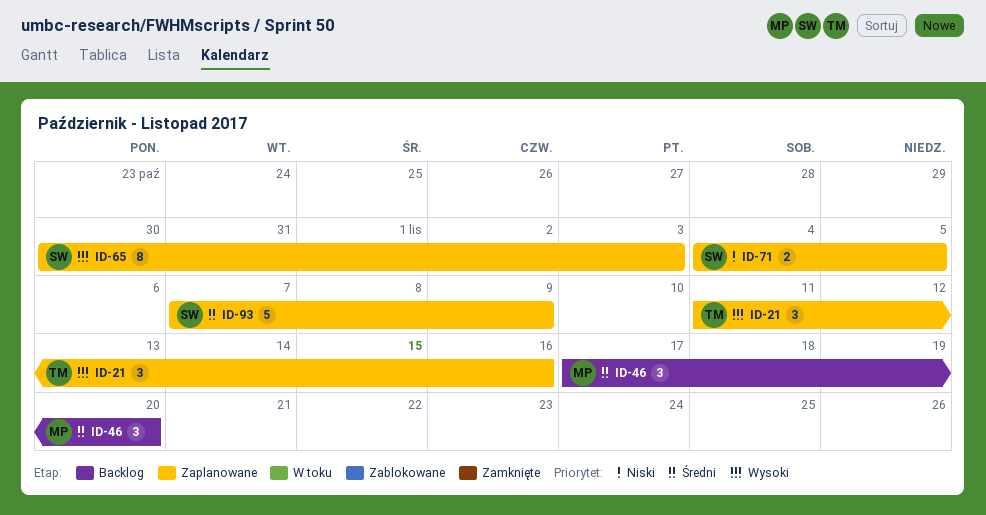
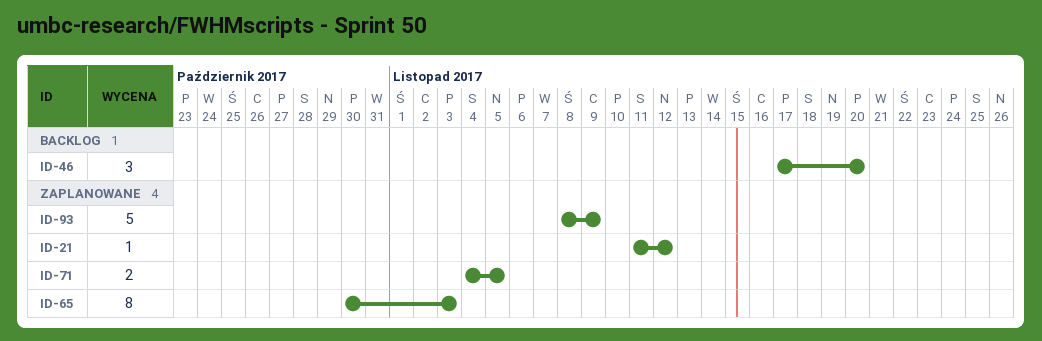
ID-21, estimate: 3 -> 1
ID-21, due: Nov 16 -> Nov 12
ID-93, start: Nov 7 -> Nov 8

